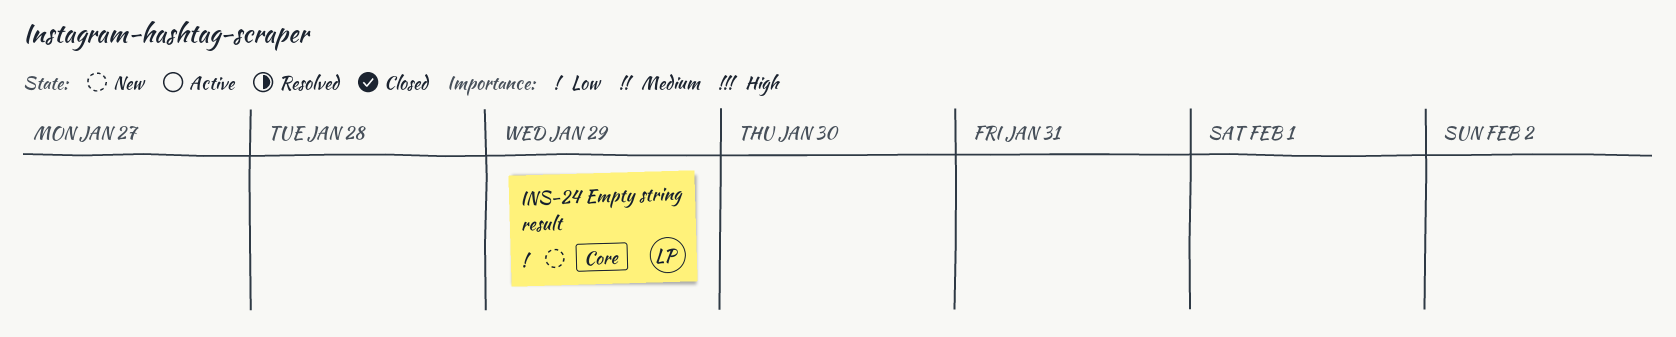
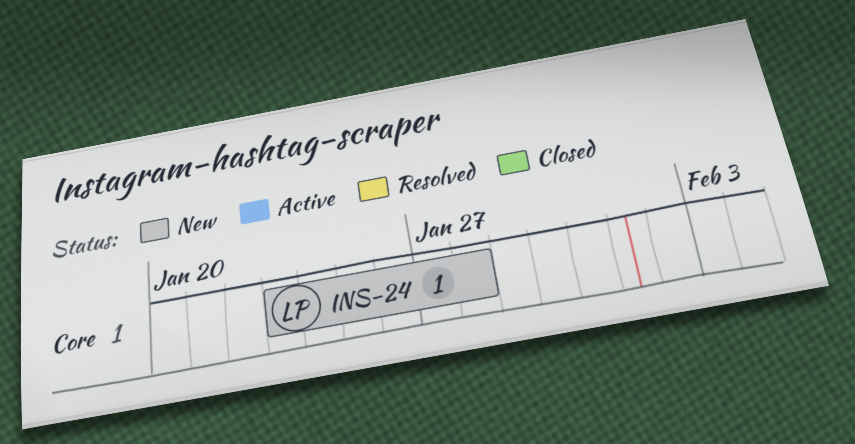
INS-24, due: Jan 29 -> Jan 28

